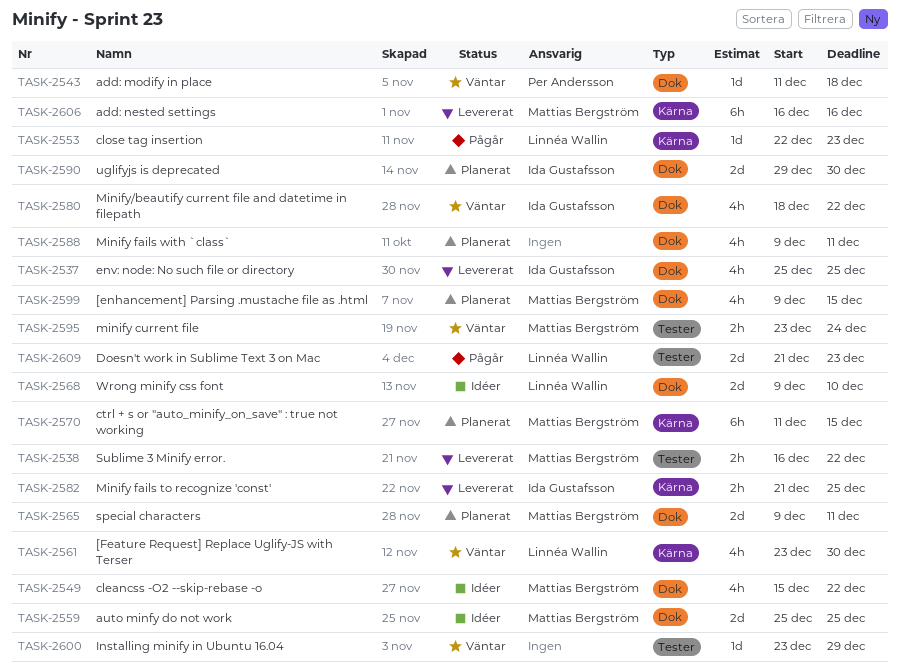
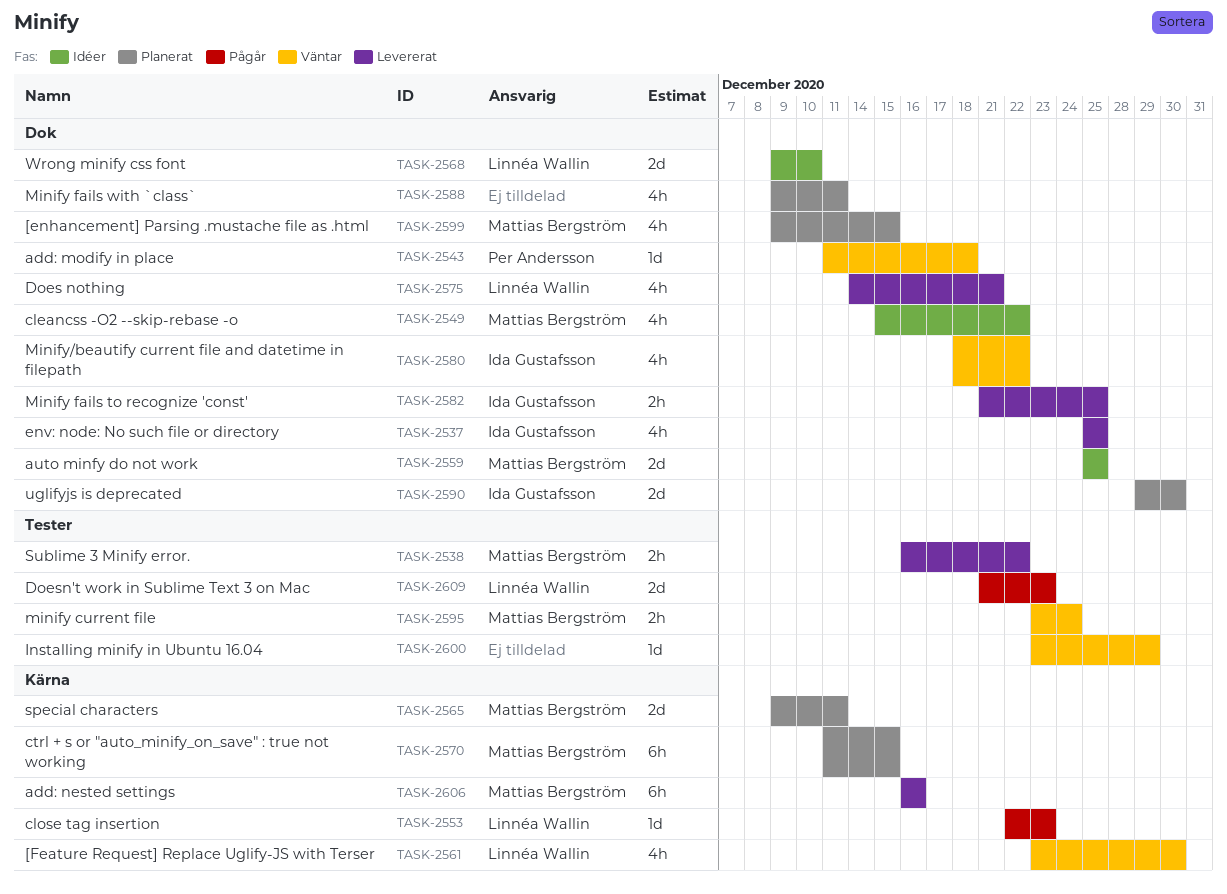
TASK-2565, label: Dok -> Kärna
TASK-2575: none -> present
TASK-2582, label: Kärna -> Dok

